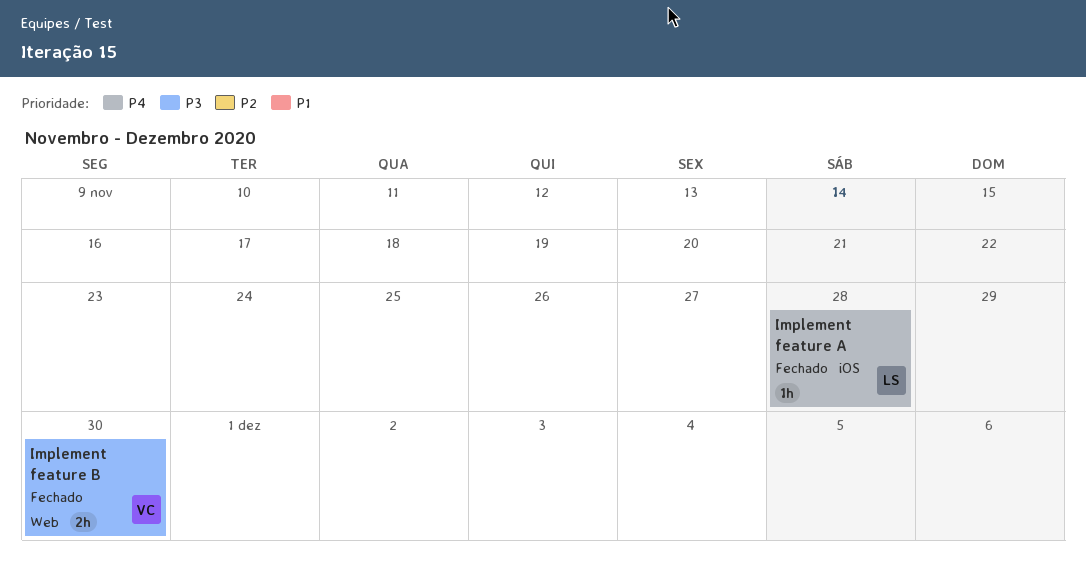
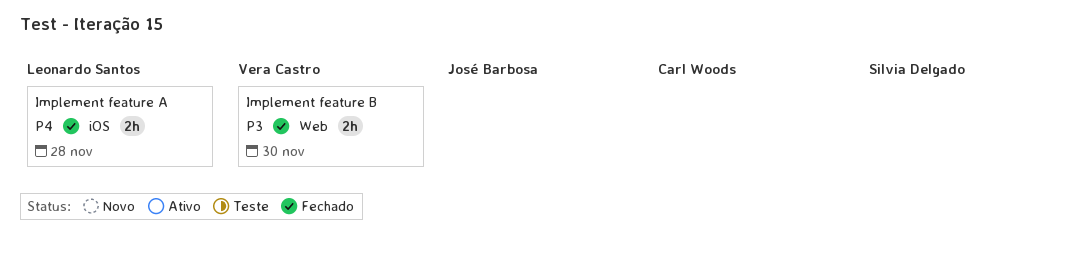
Implement feature A, estimate: 1h -> 2h

